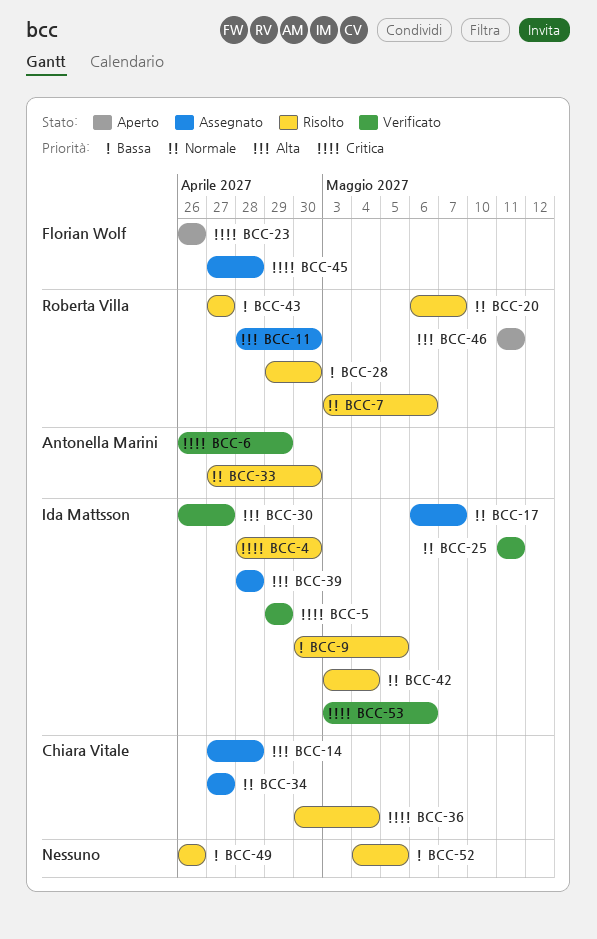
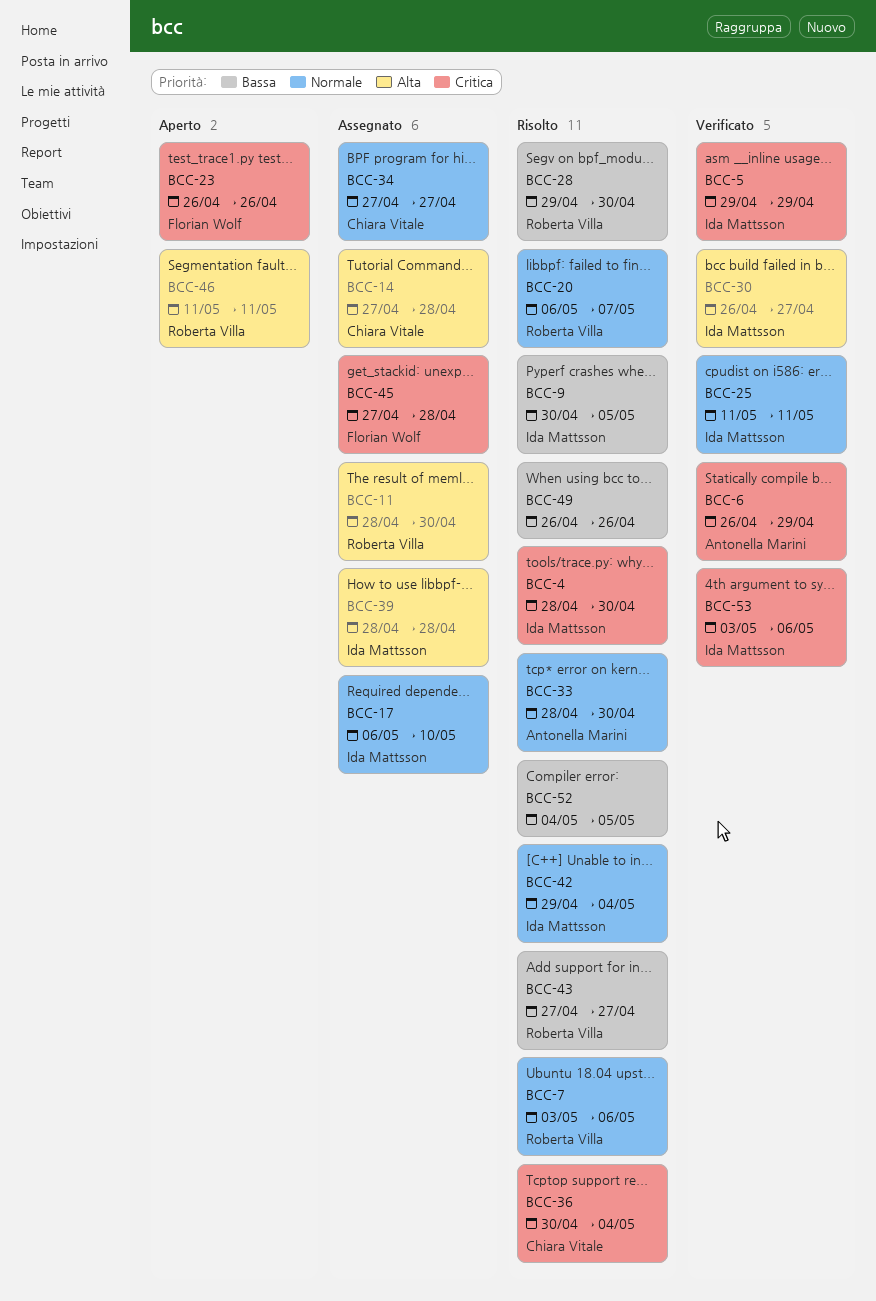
BCC-17, due: May 7 -> May 10
BCC-33, start: Apr 27 -> Apr 28
BCC-42, start: May 3 -> Apr 29

